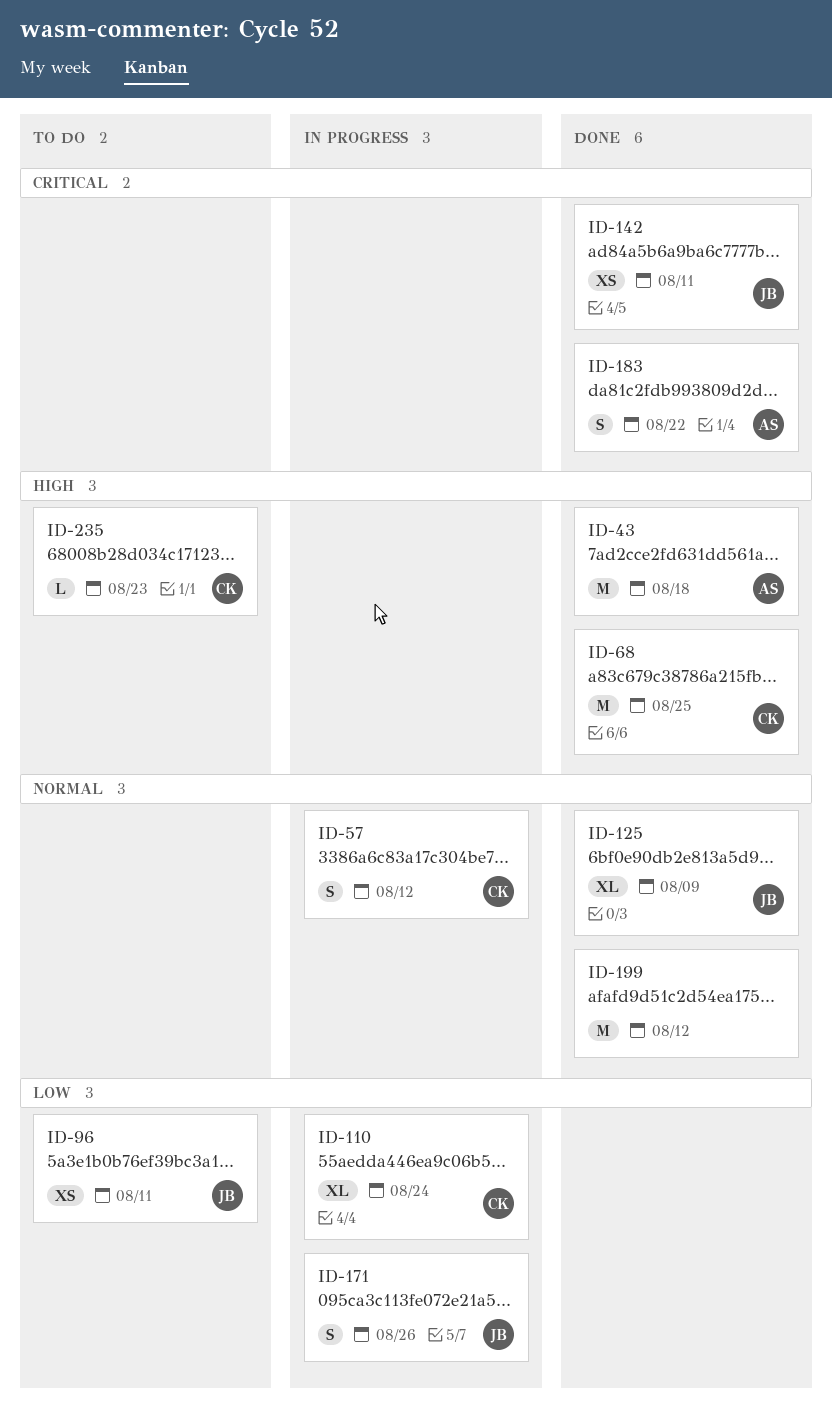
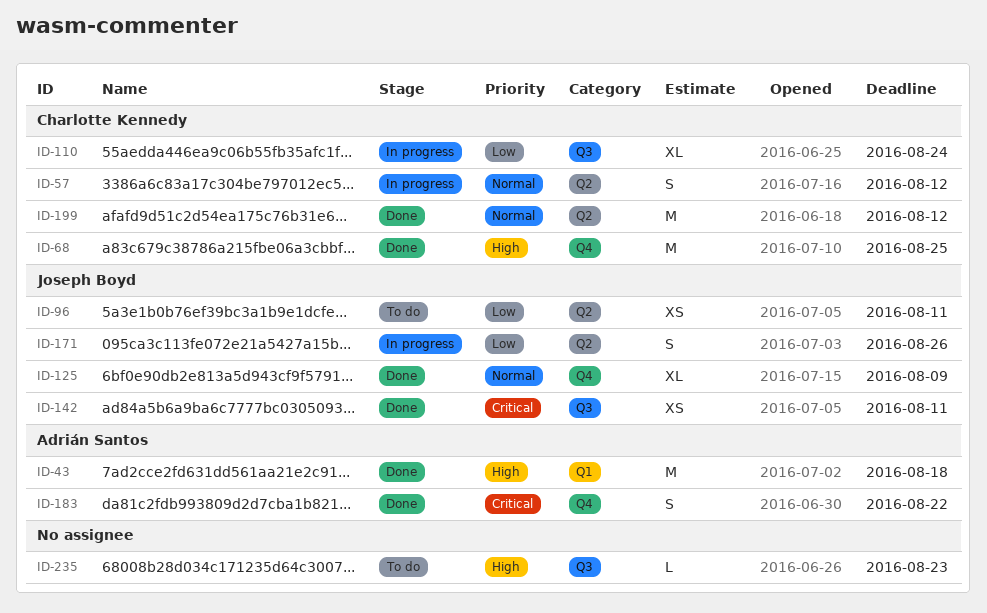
ID-199, owner: none -> Charlotte Kennedy
ID-235, owner: Charlotte Kennedy -> none

